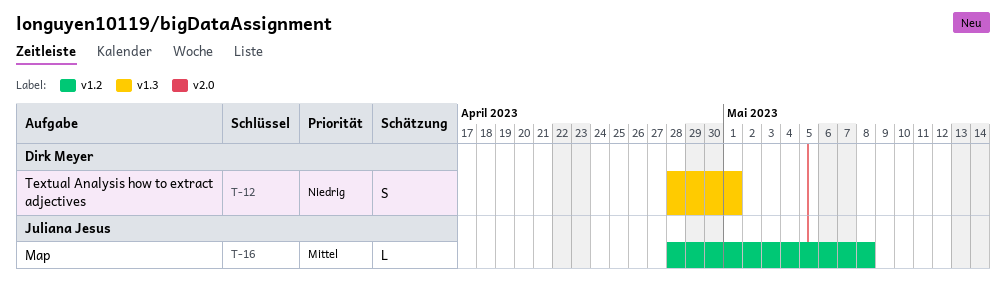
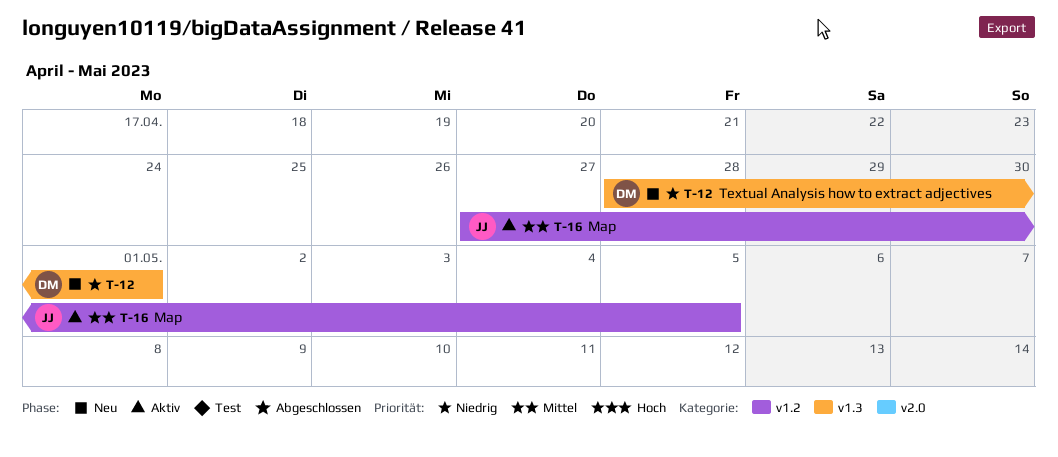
T-16, start: Apr 28 -> Apr 27
T-16, due: May 8 -> May 5

